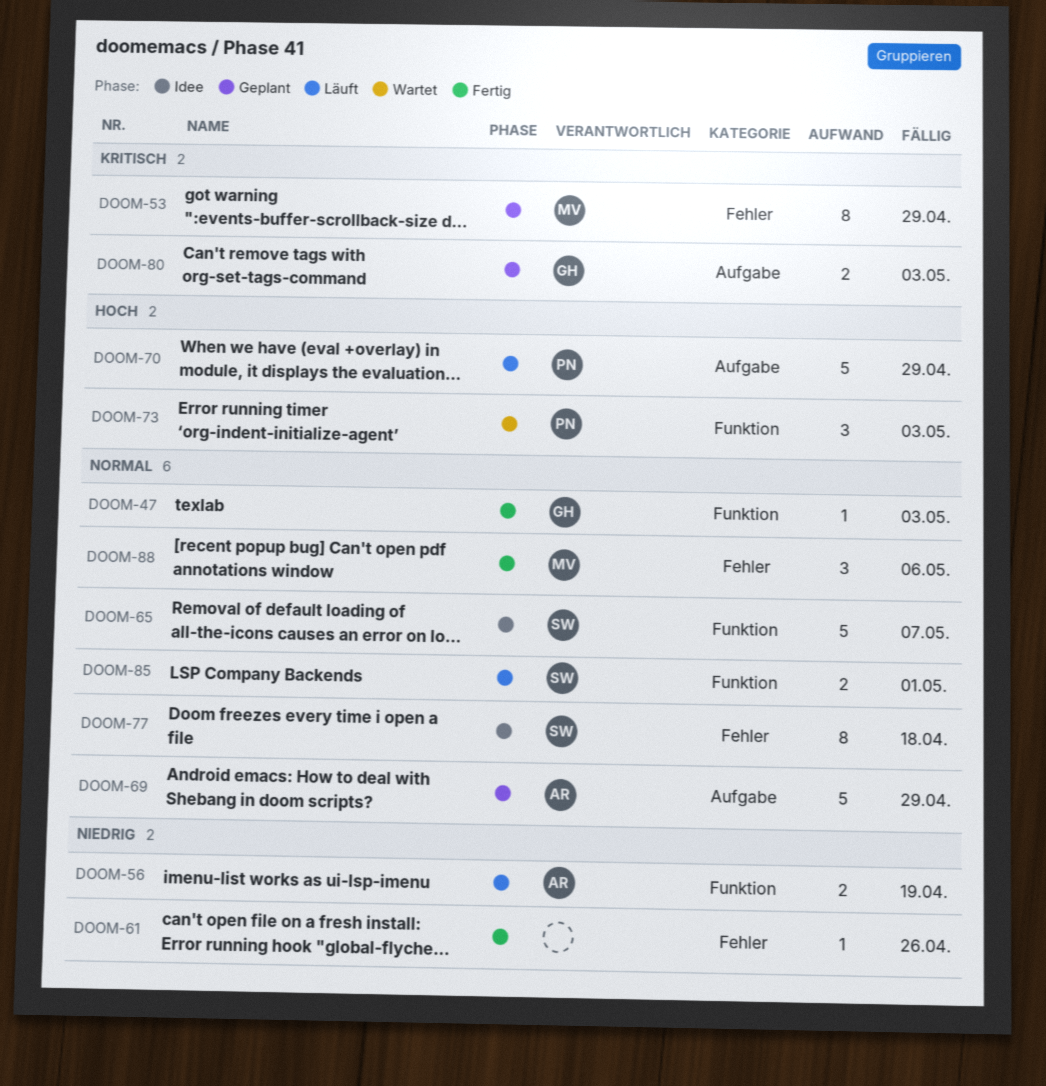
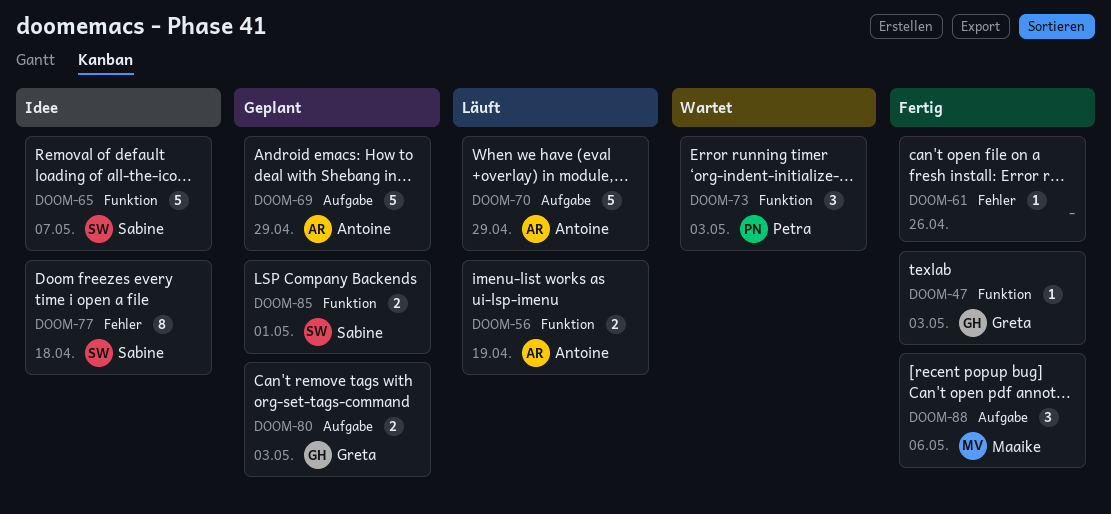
DOOM-53: present -> none
DOOM-70, owner: Petra -> Antoine
DOOM-85, status: Läuft -> Geplant
DOOM-88, label: Fehler -> Aufgabe

